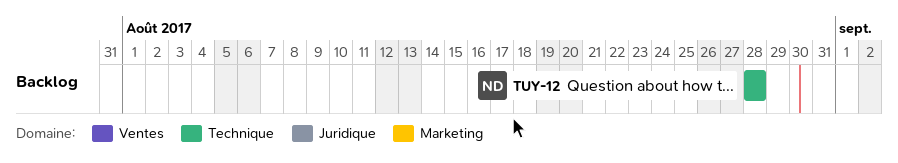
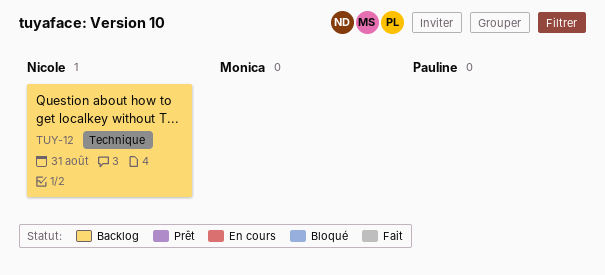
TUY-12, due: Aug 28 -> Aug 31

